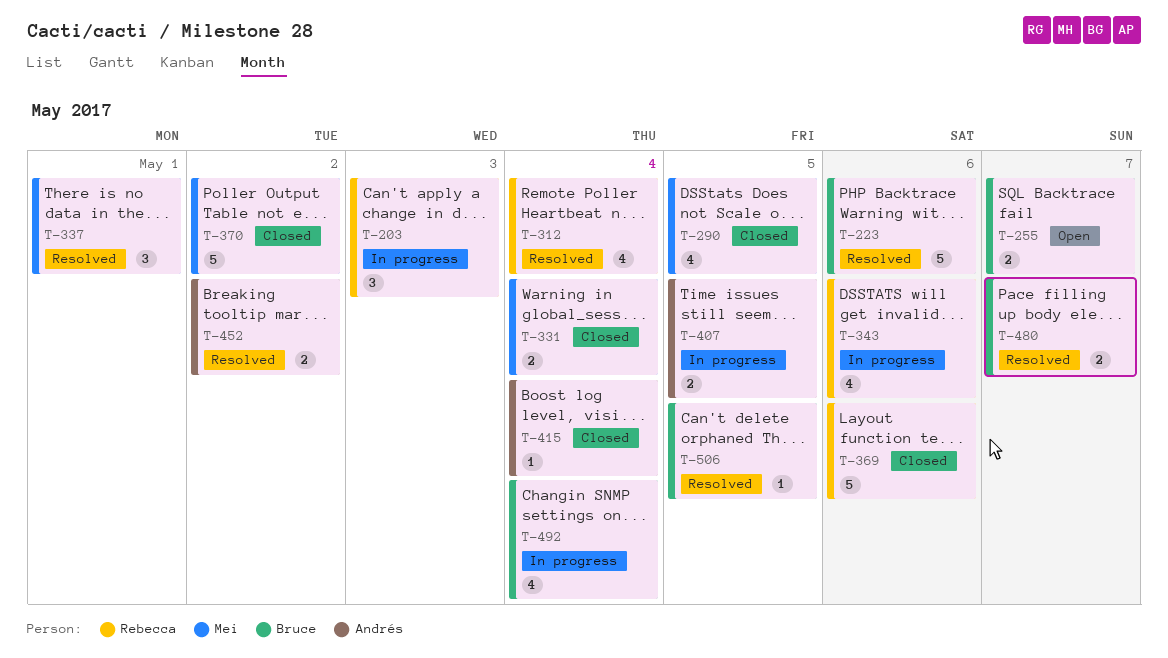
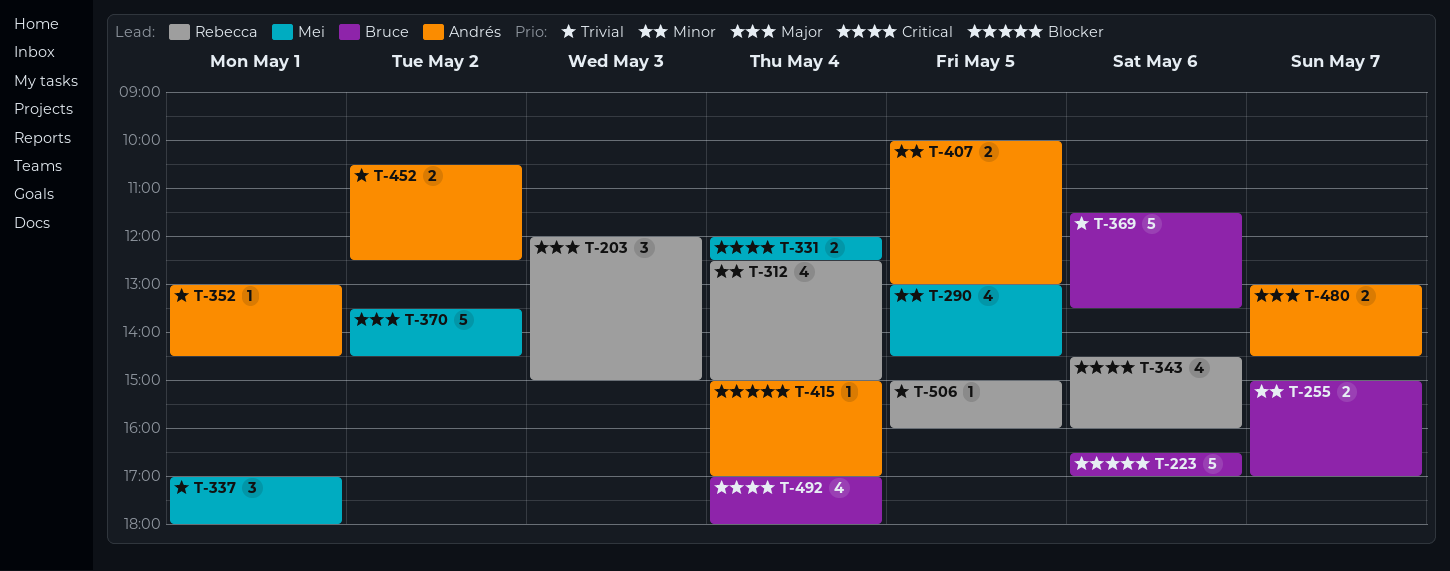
T-352: none -> present
T-369, owner: Rebecca -> Bruce
T-480, owner: Bruce -> Andrés
T-506, owner: Bruce -> Rebecca

